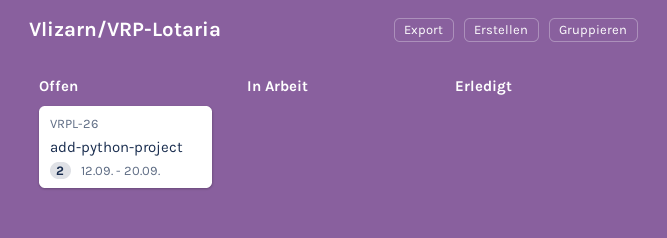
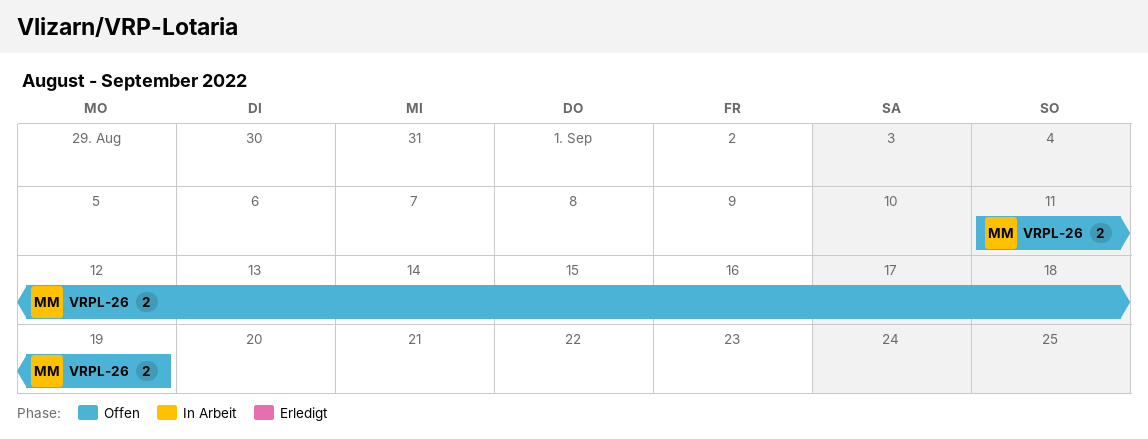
VRPL-26, start: Sep 12 -> Sep 11
VRPL-26, due: Sep 20 -> Sep 19

